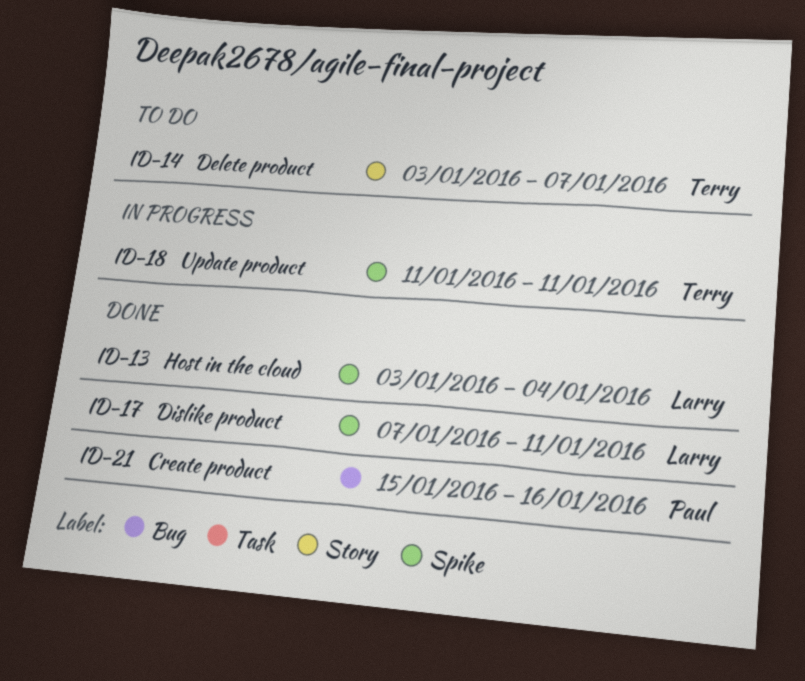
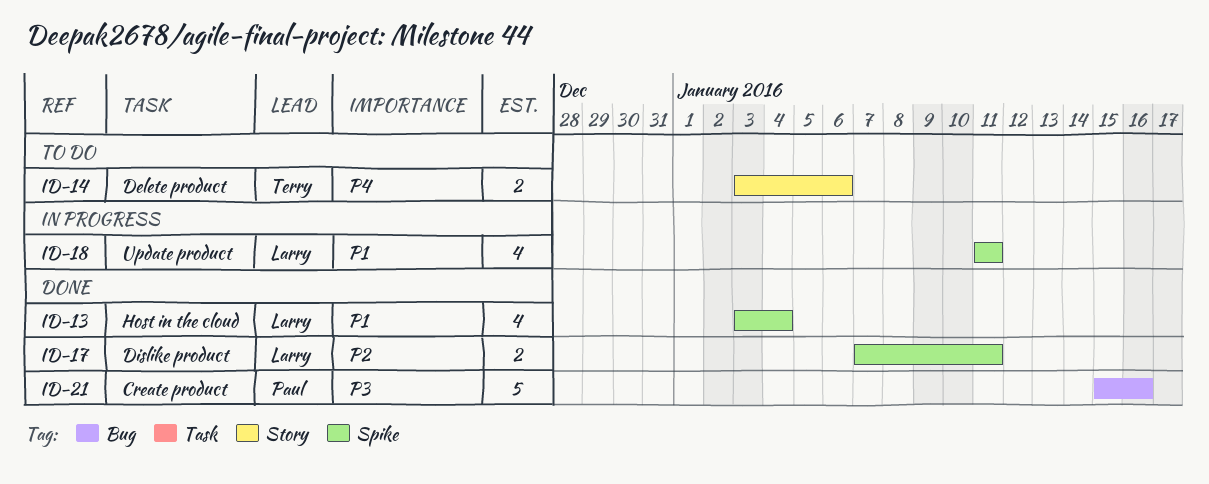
ID-14, due: Jan 7 -> Jan 6
ID-18, owner: Terry -> Larry

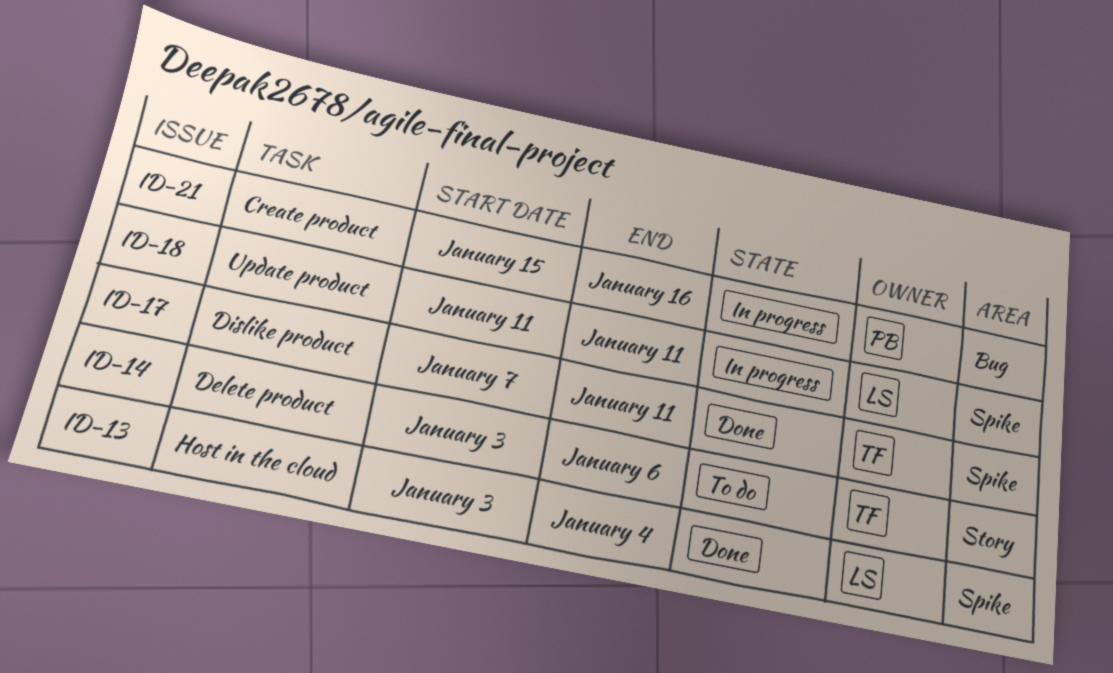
ID-17, owner: Larry -> Terry
ID-21, status: Done -> In progress

